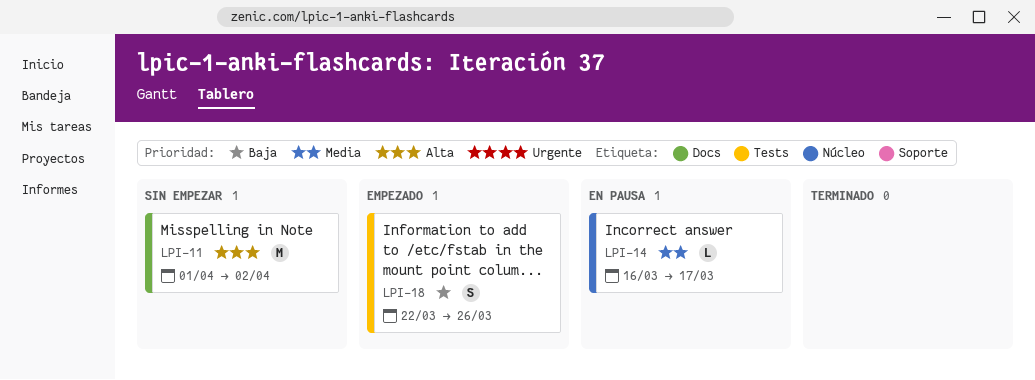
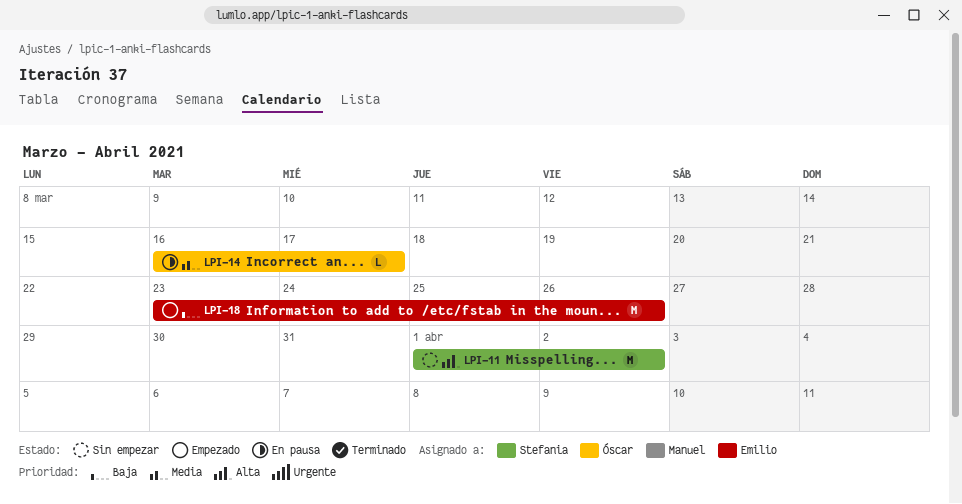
LPI-18, estimate: S -> M
LPI-18, start: Mar 22 -> Mar 23

